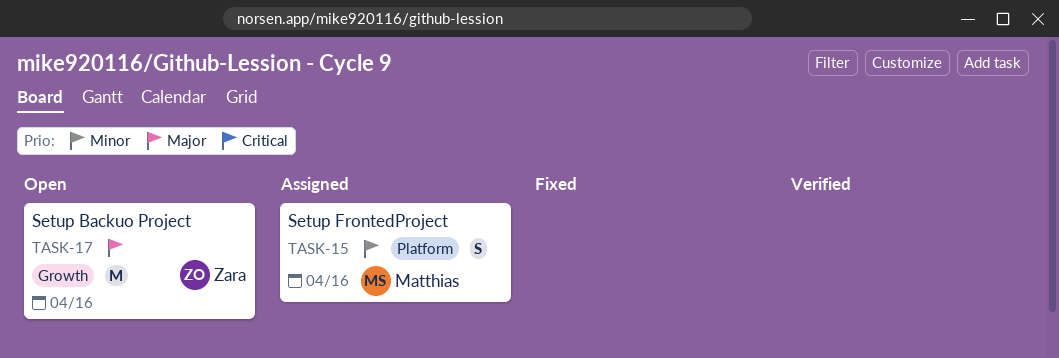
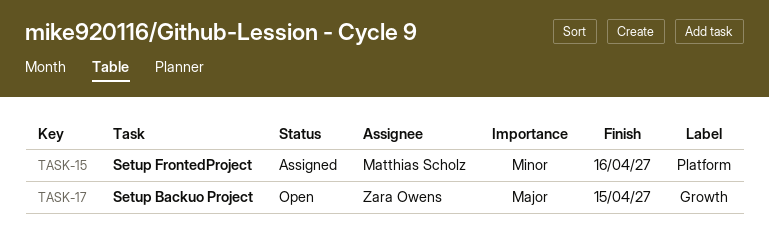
TASK-17, due: Apr 16 -> Apr 15

